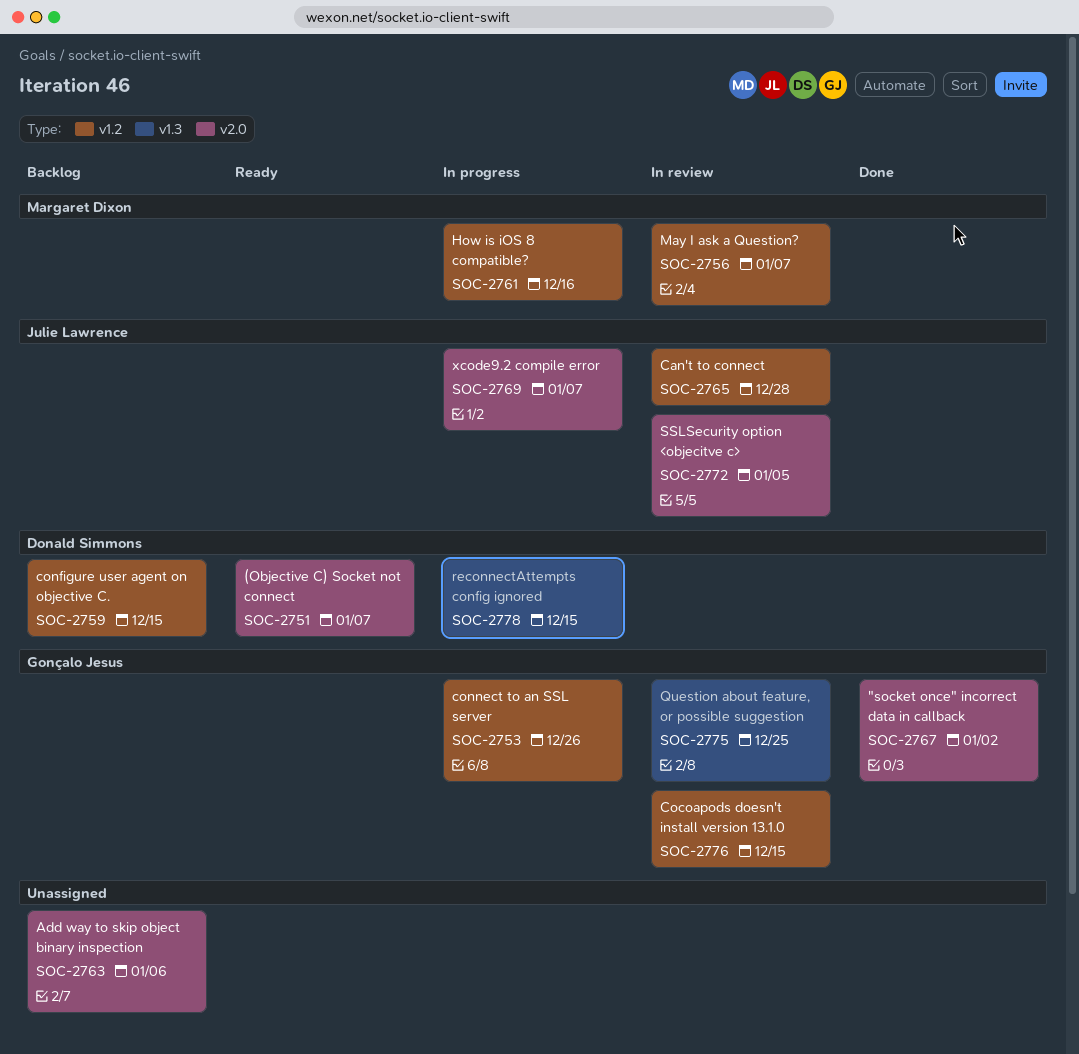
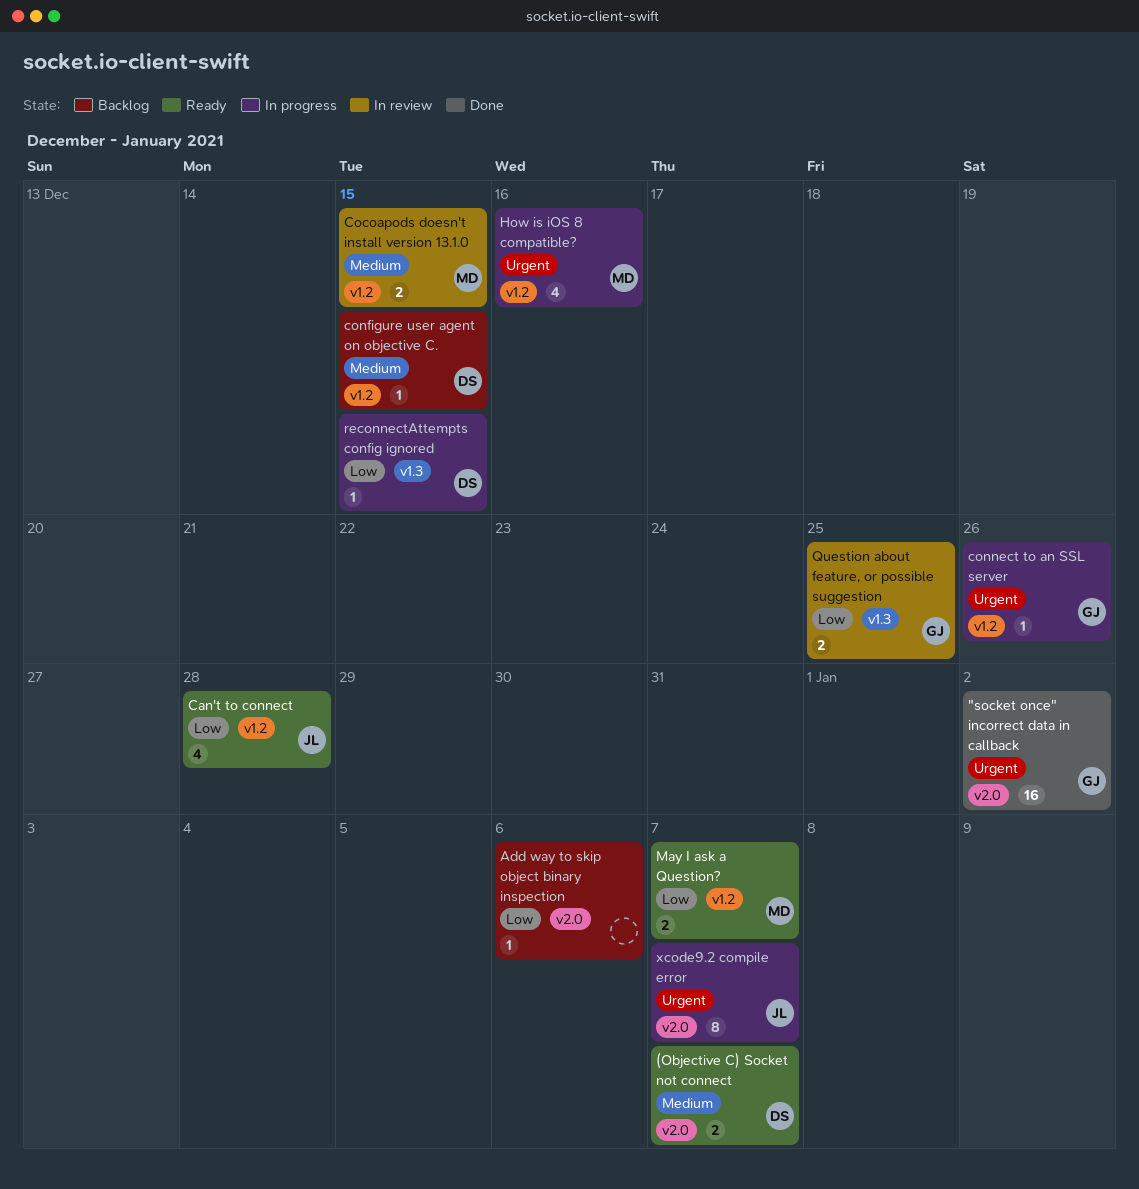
Can't to connect, status: In review -> Ready
Cocoapods doesn't install version 13.1.0, owner: Gonçalo Jesus -> Margaret Dixon
May I ask a Question?, status: In review -> Ready
SSLSecurity option <objecitve c>: present -> none

